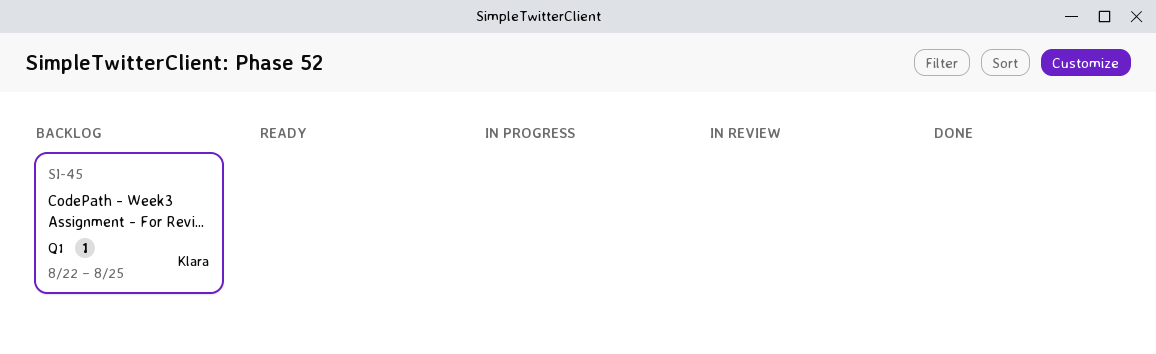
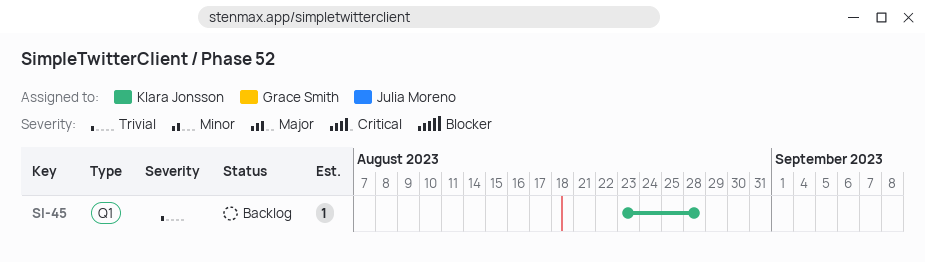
SI-45, start: Aug 22 -> Aug 23
SI-45, due: Aug 25 -> Aug 28

